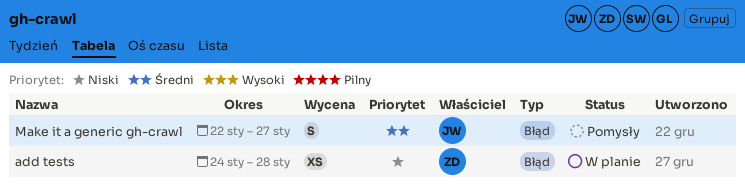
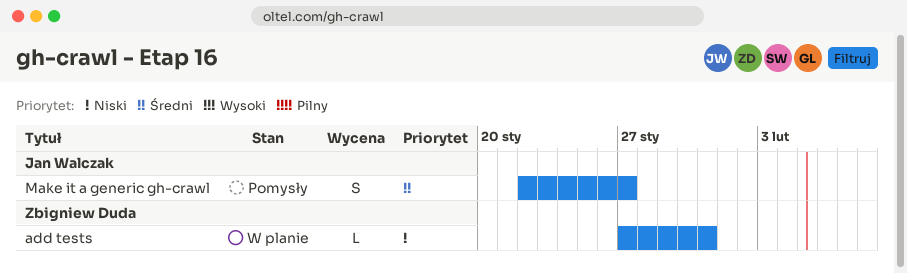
add tests, estimate: XS -> L
add tests, start: Jan 24 -> Jan 27
add tests, due: Jan 28 -> Jan 31

